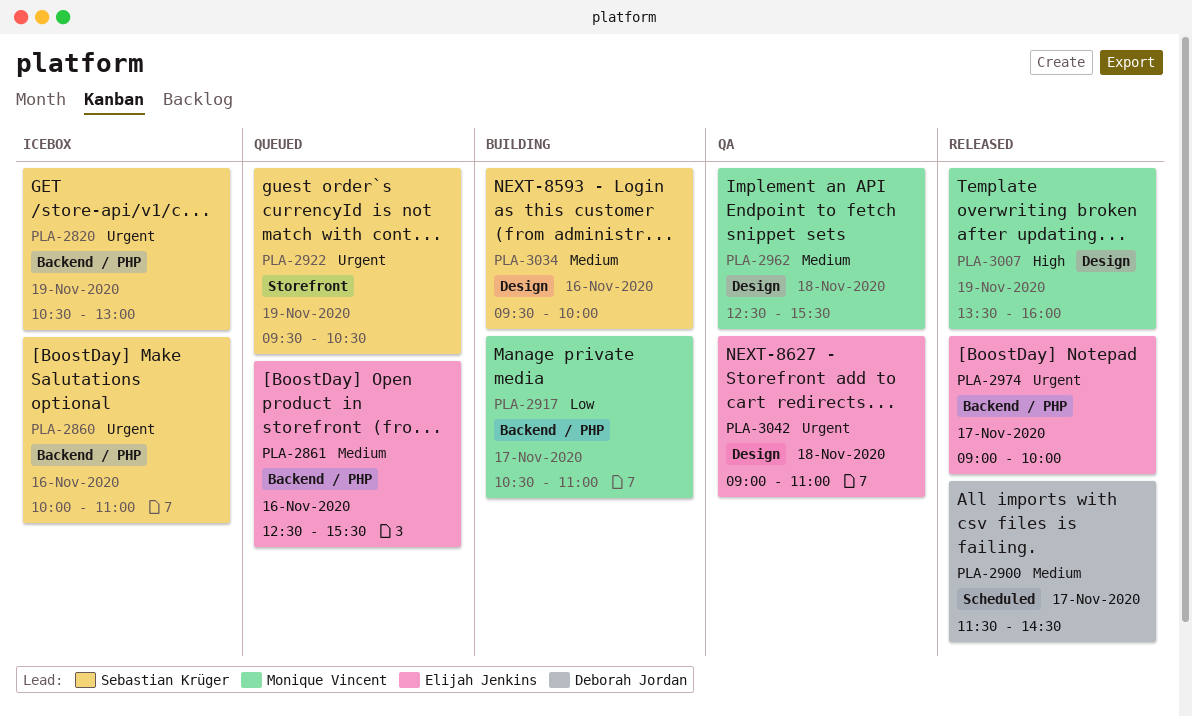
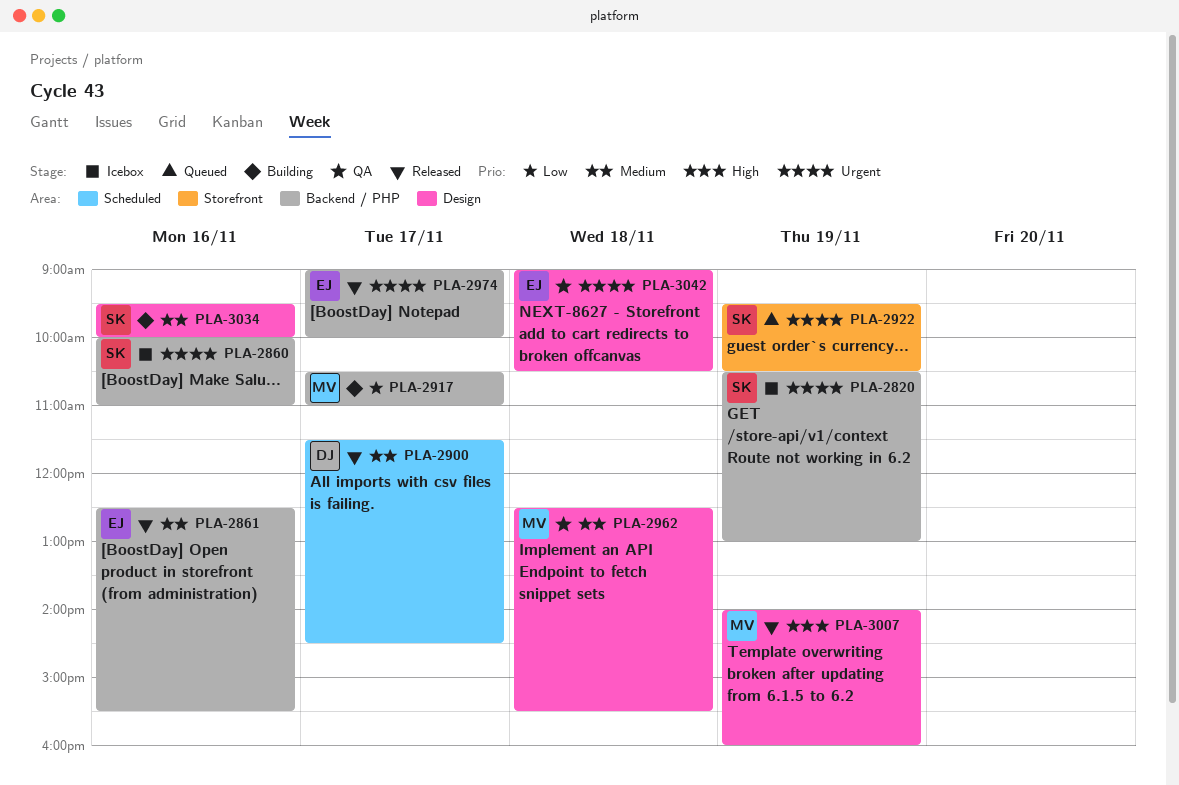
PLA-2861, status: Queued -> Released
PLA-3007, begins: 13:30 -> 14:00
PLA-3042, ends: 11:00 -> 10:30

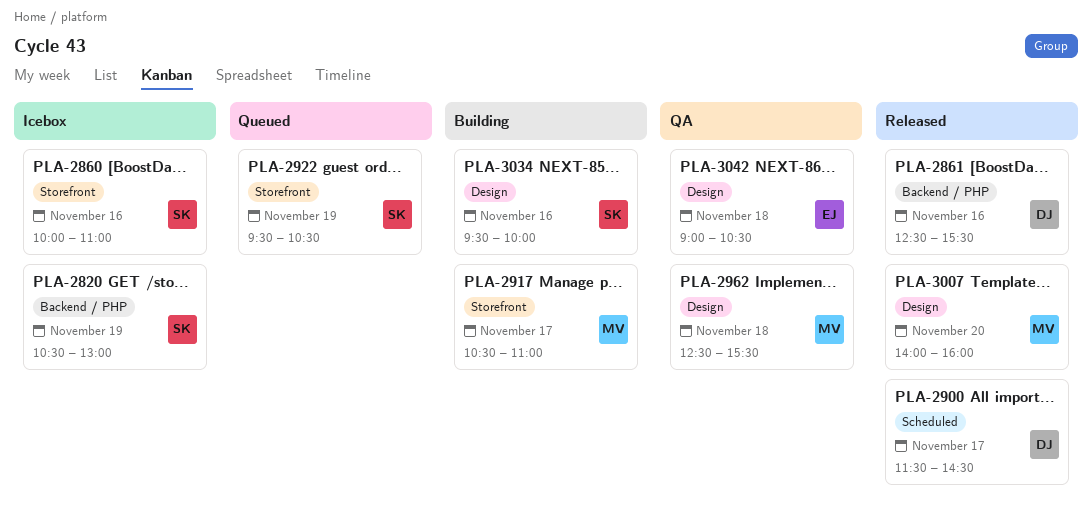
PLA-2860, label: Backend / PHP -> Storefront
PLA-2861, owner: EJ -> DJ
PLA-2917, label: Backend / PHP -> Storefront
PLA-2974: present -> none
PLA-3007, day: Nov 19 -> Nov 20

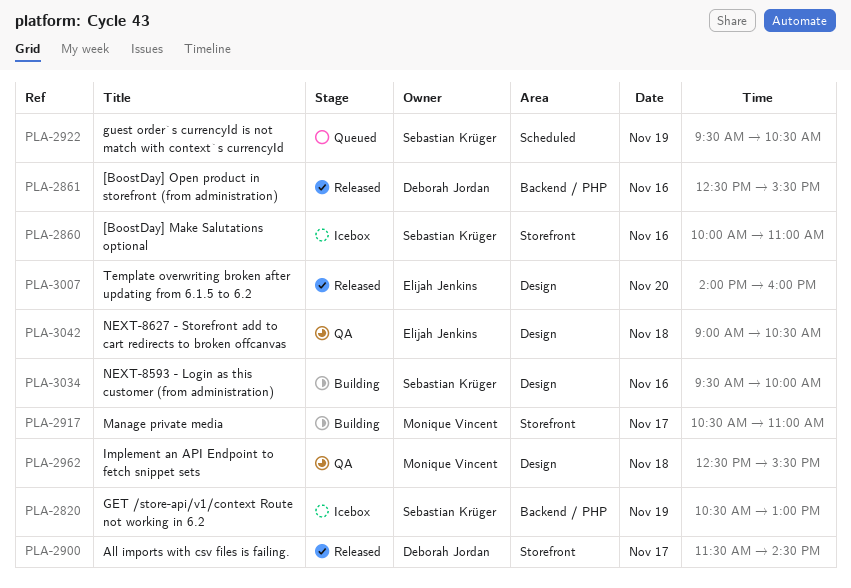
PLA-2900, label: Scheduled -> Storefront
PLA-2922, label: Storefront -> Scheduled
PLA-3007, owner: Monique Vincent -> Elijah Jenkins

